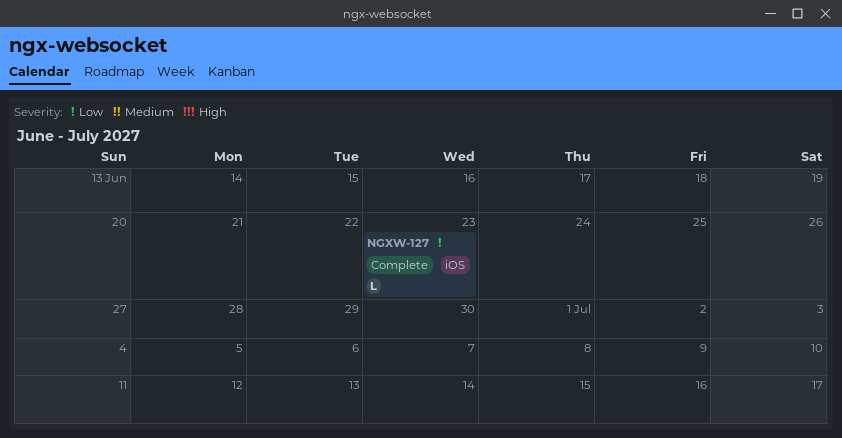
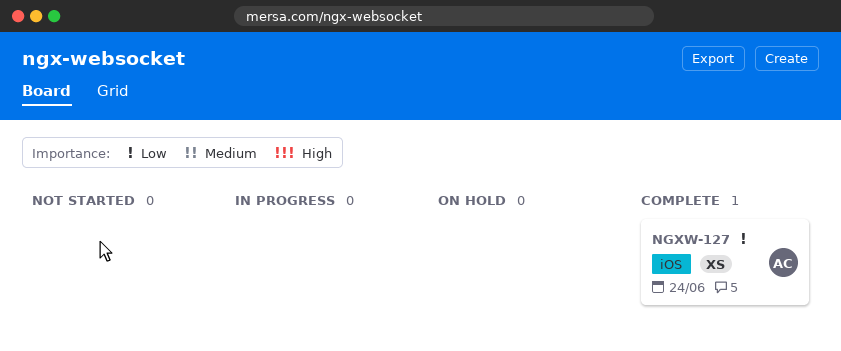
NGXW-127, estimate: L -> XS
NGXW-127, due: Jun 23 -> Jun 24

